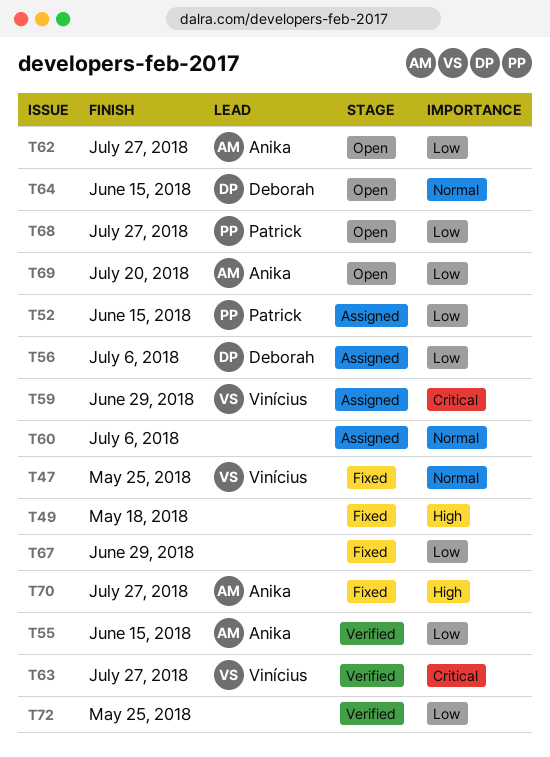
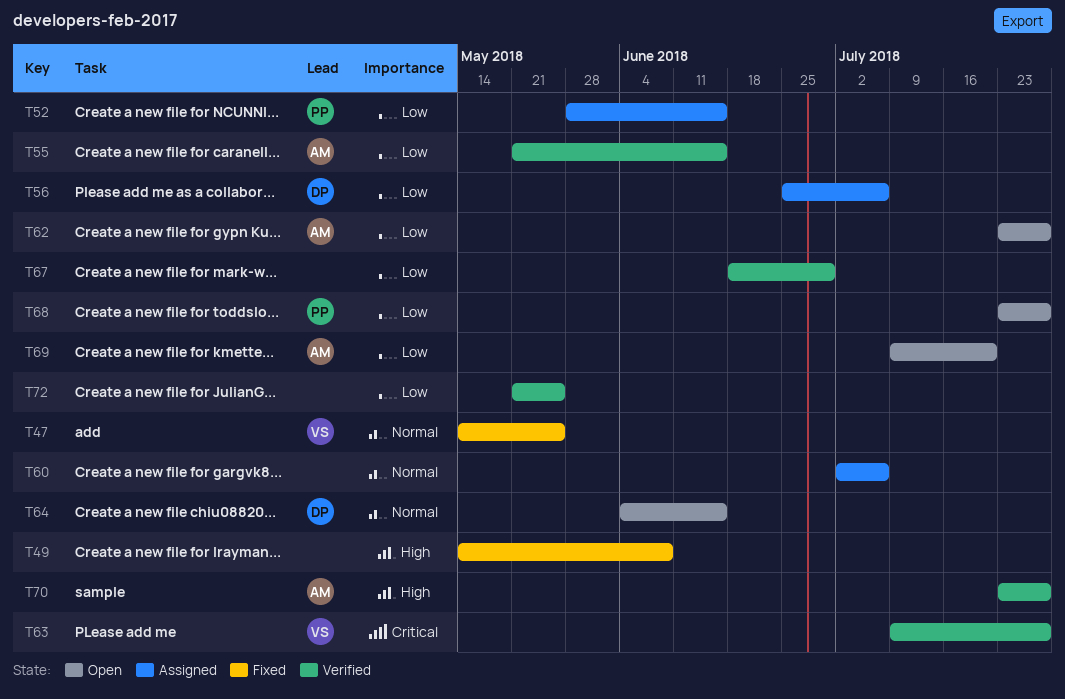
T49, due: May 18 -> Jun 8
T59: present -> none
T67, status: Fixed -> Verified
T70, status: Fixed -> Verified

